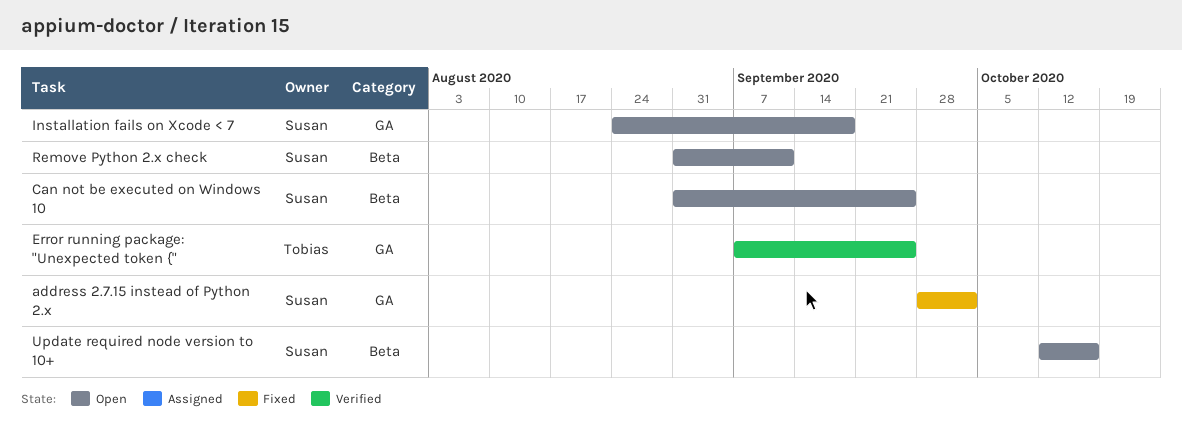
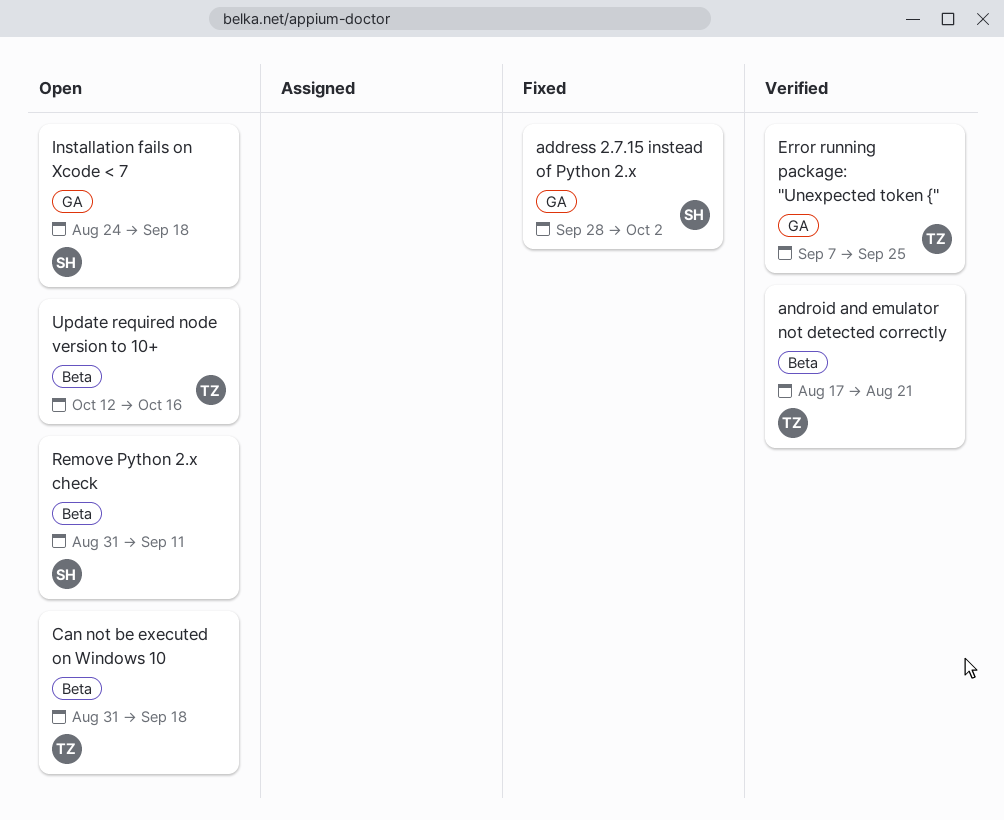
android and emulator not detected correctly: none -> present
Can not be executed on Windows 10, owner: Susan -> Tobias
Can not be executed on Windows 10, due: Sep 25 -> Sep 18
Update required node version to 10+, owner: Susan -> Tobias

